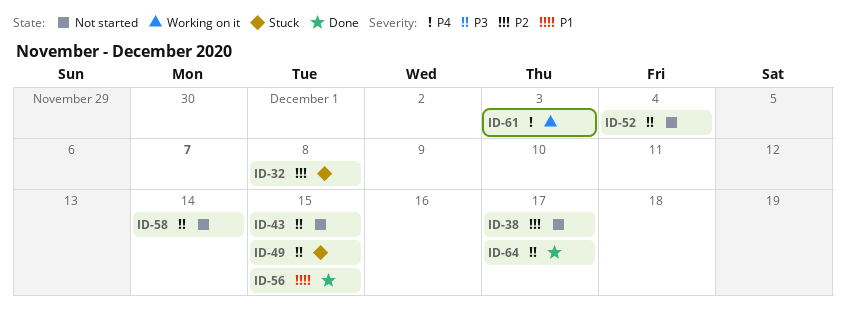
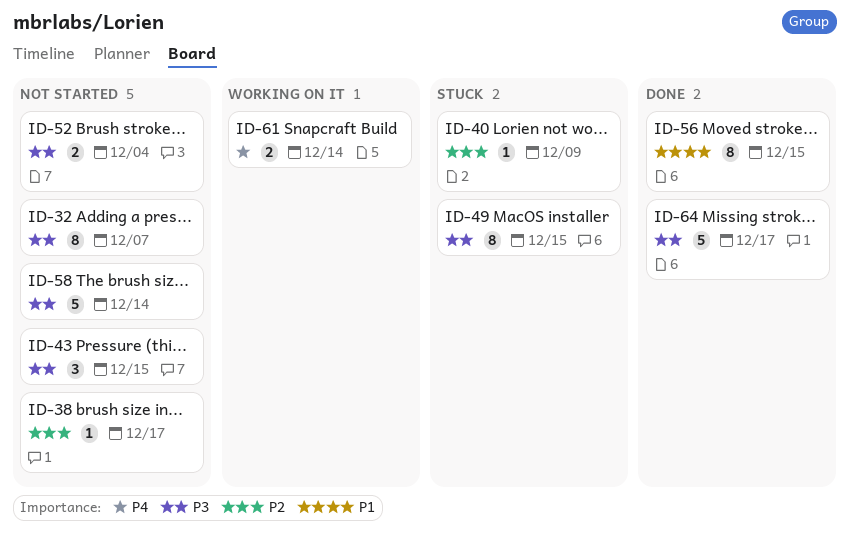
ID-32, status: Stuck -> Not started
ID-32, priority: P2 -> P3
ID-32, due: Dec 8 -> Dec 7
ID-40: none -> present
ID-61, due: Dec 3 -> Dec 14

